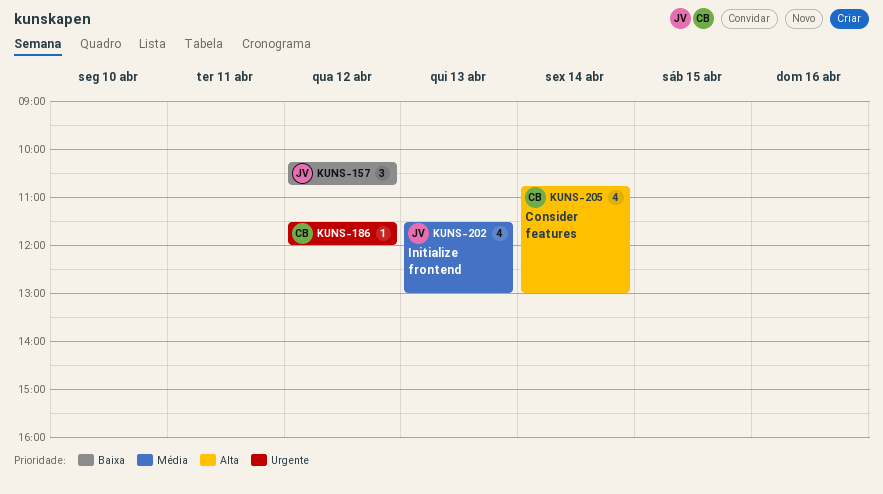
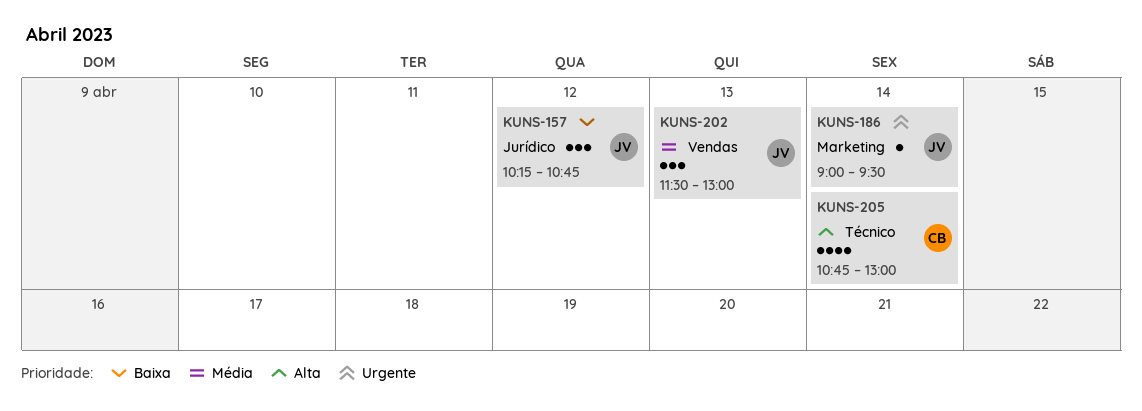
KUNS-186, owner: CB -> JV
KUNS-186, day: Apr 12 -> Apr 14
KUNS-186, begins: 11:30 -> 09:00
KUNS-186, ends: 12:00 -> 09:30
KUNS-202, estimate: 4 -> 3

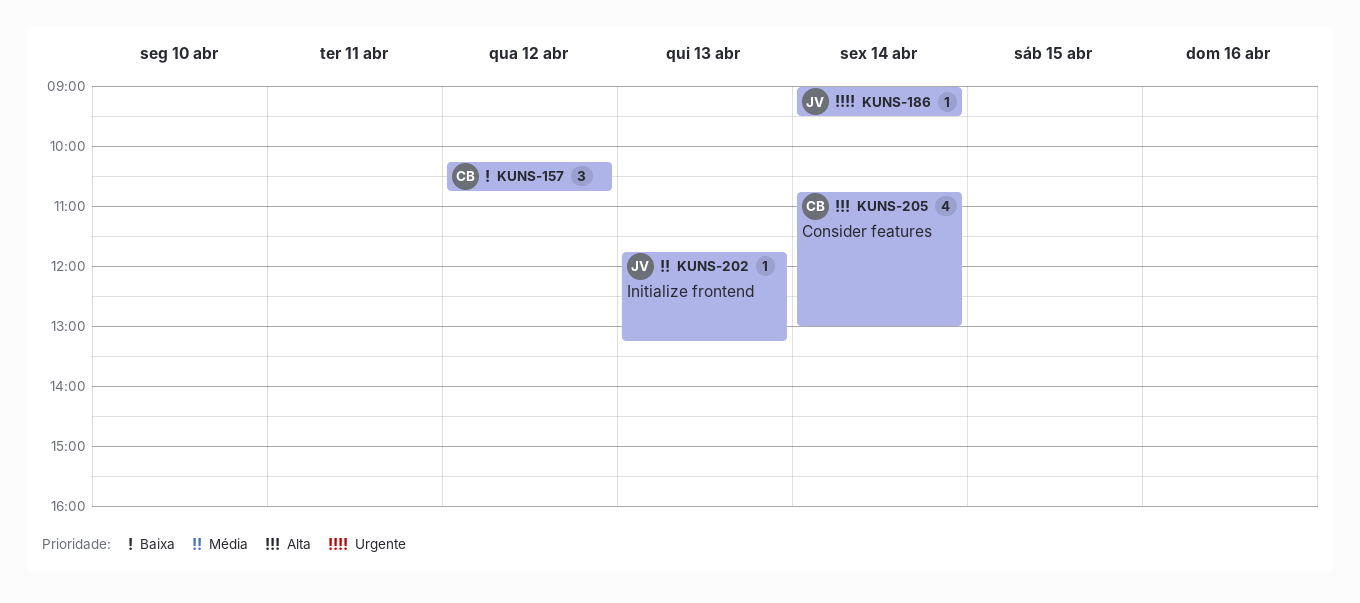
KUNS-157, owner: JV -> CB
KUNS-202, estimate: 3 -> 1
KUNS-202, begins: 11:30 -> 11:45
KUNS-202, ends: 13:00 -> 13:15

